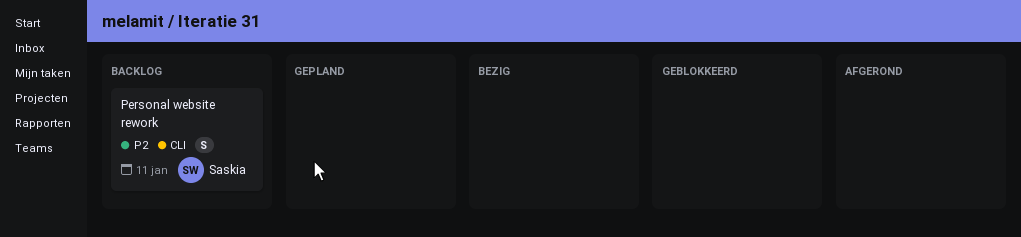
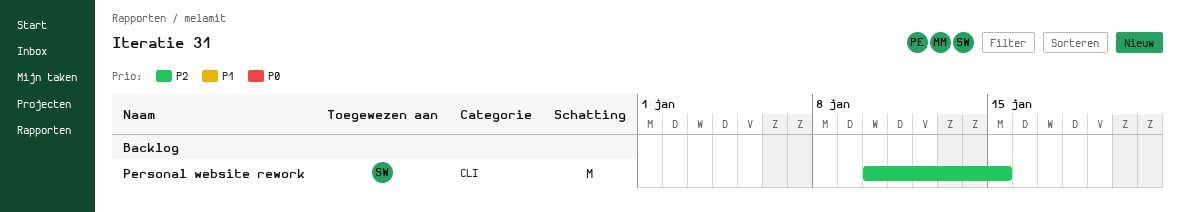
Personal website rework, estimate: S -> M
Personal website rework, due: Jan 11 -> Jan 15

